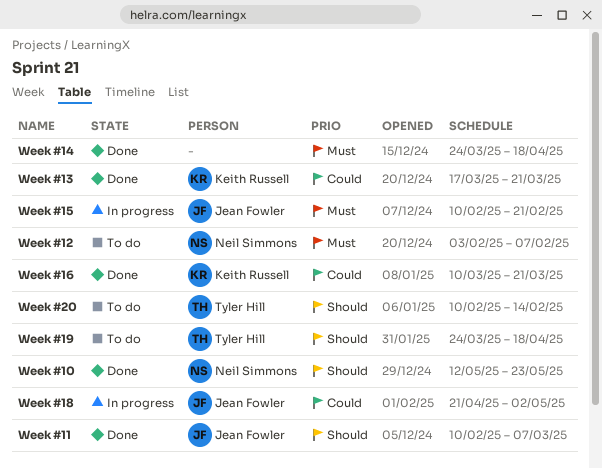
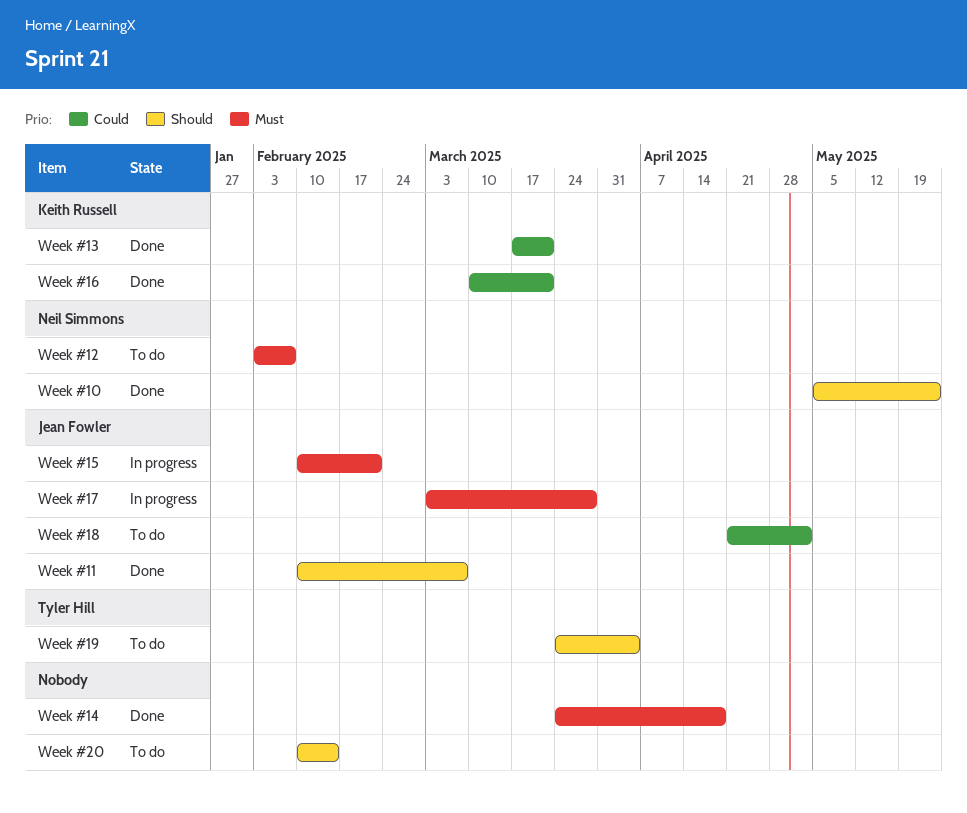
Week #10, start: May 12 -> May 5
Week #17: none -> present
Week #18, status: In progress -> To do
Week #19, due: Apr 18 -> Apr 4
Week #20, owner: Tyler Hill -> none

